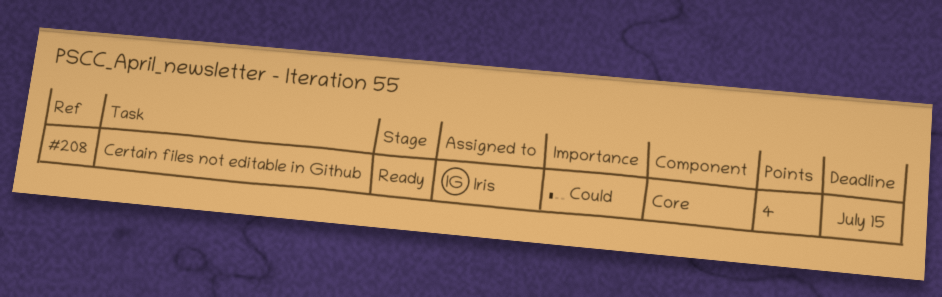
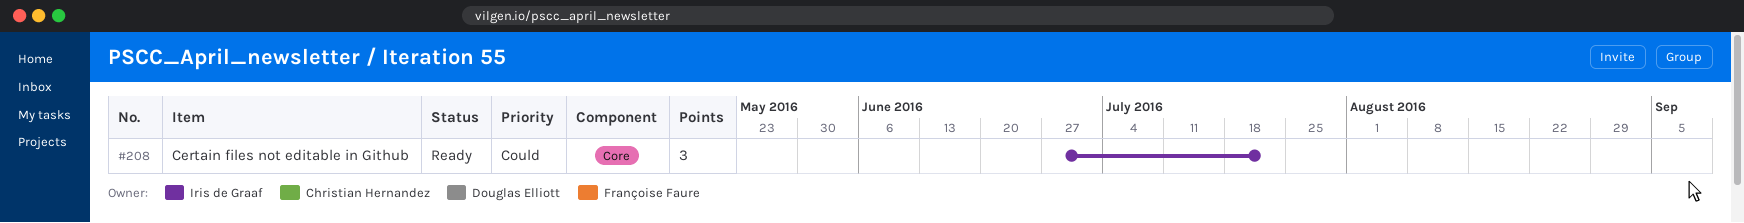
#208, estimate: 4 -> 3
#208, due: Jul 15 -> Jul 22

